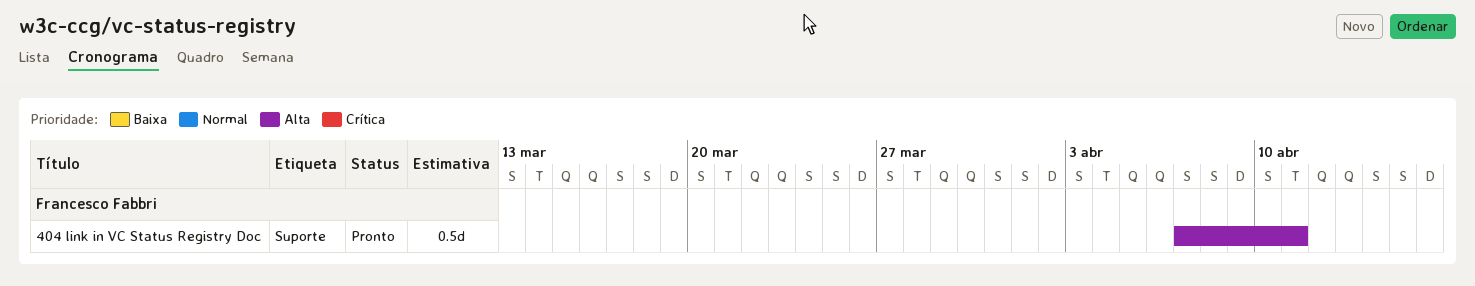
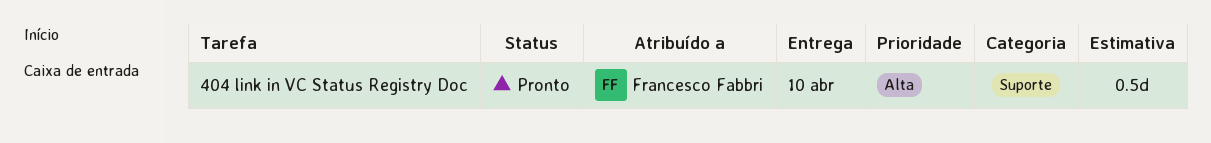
404 link in VC Status Registry Doc, due: Apr 11 -> Apr 10

